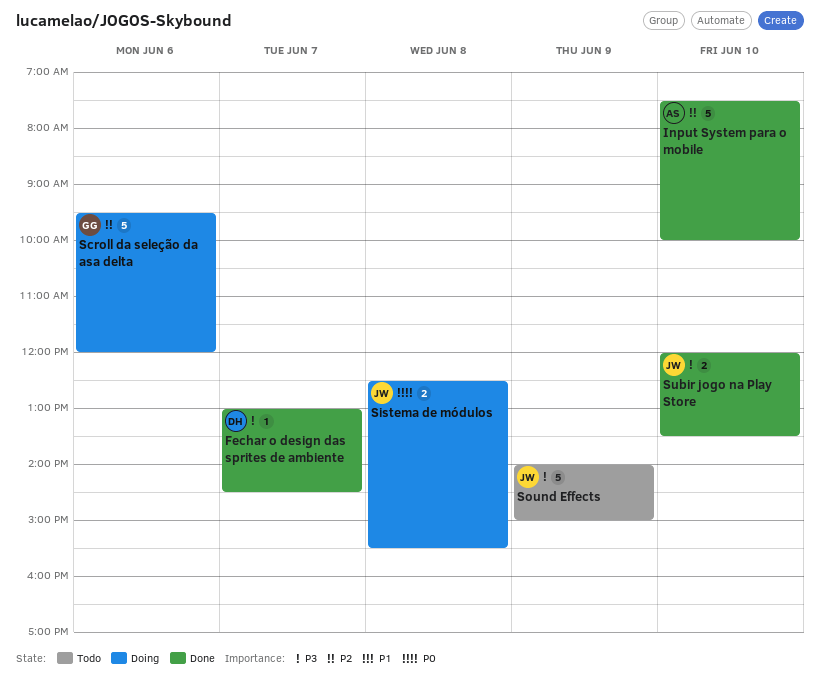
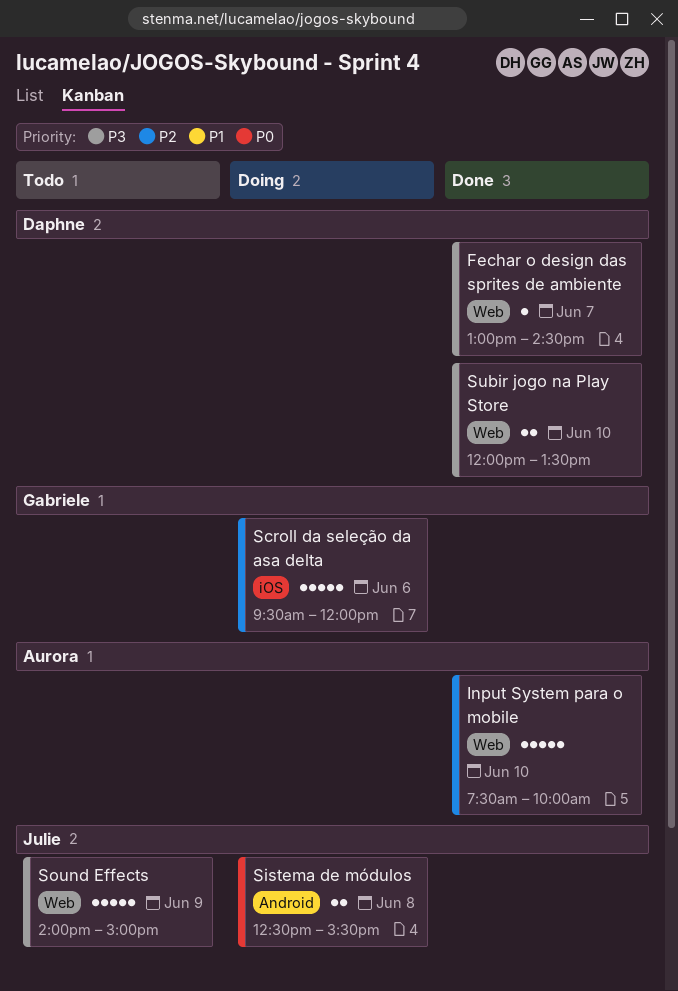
Subir jogo na Play Store, owner: Julie -> Daphne

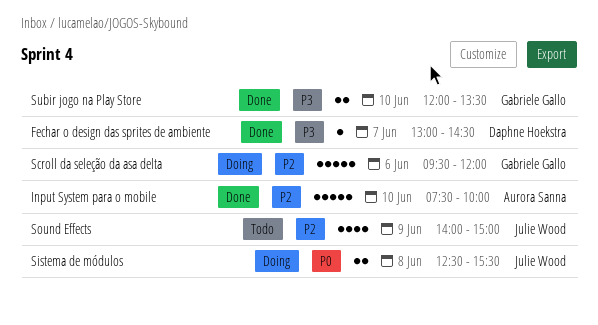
Sound Effects, priority: P3 -> P2
Sound Effects, estimate: 5 -> 4
Subir jogo na Play Store, owner: Daphne Hoekstra -> Gabriele Gallo

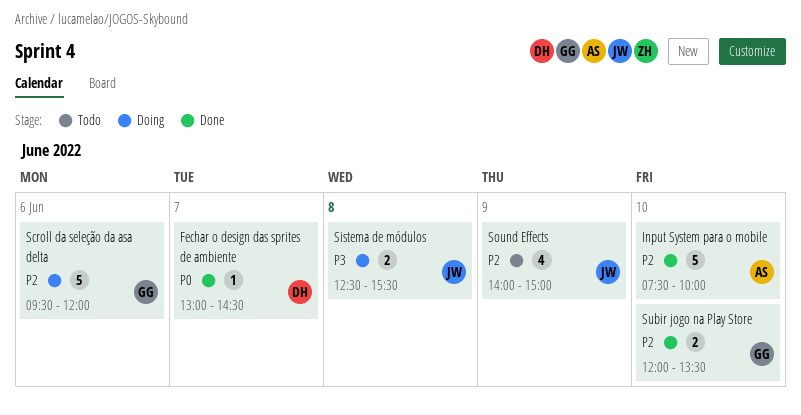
Fechar o design das sprites de ambiente, priority: P3 -> P0
Sistema de módulos, priority: P0 -> P3
Subir jogo na Play Store, priority: P3 -> P2

